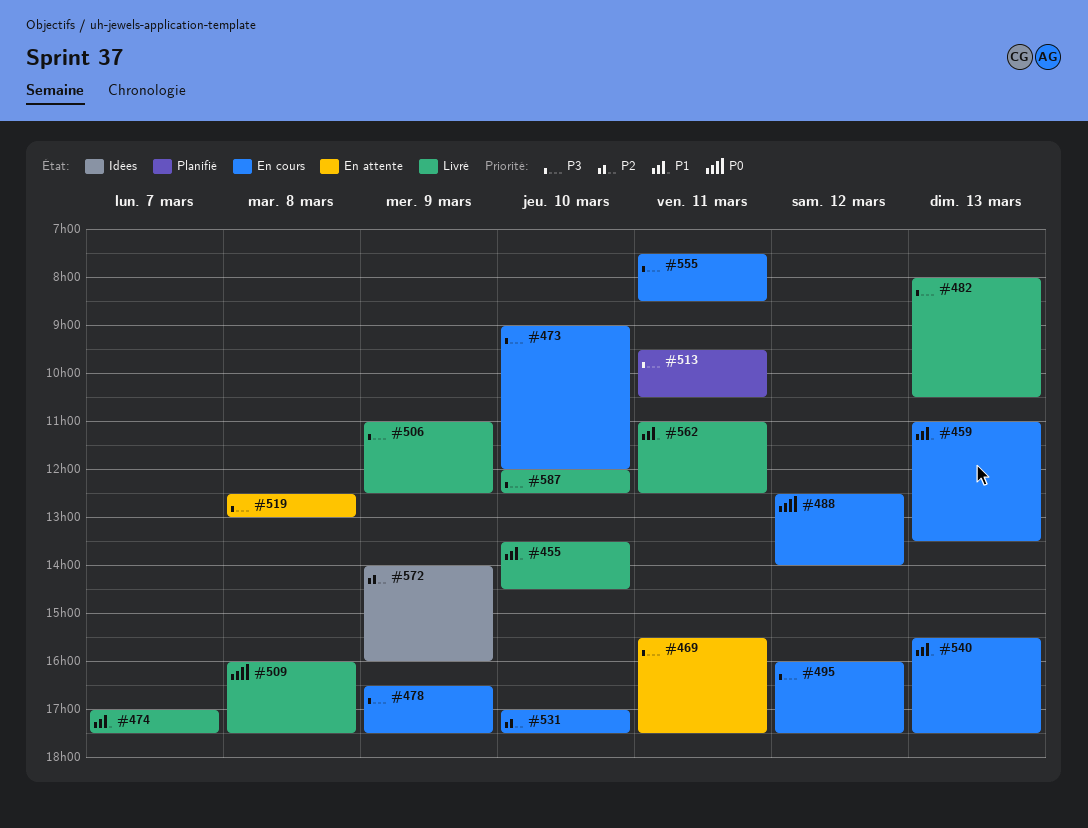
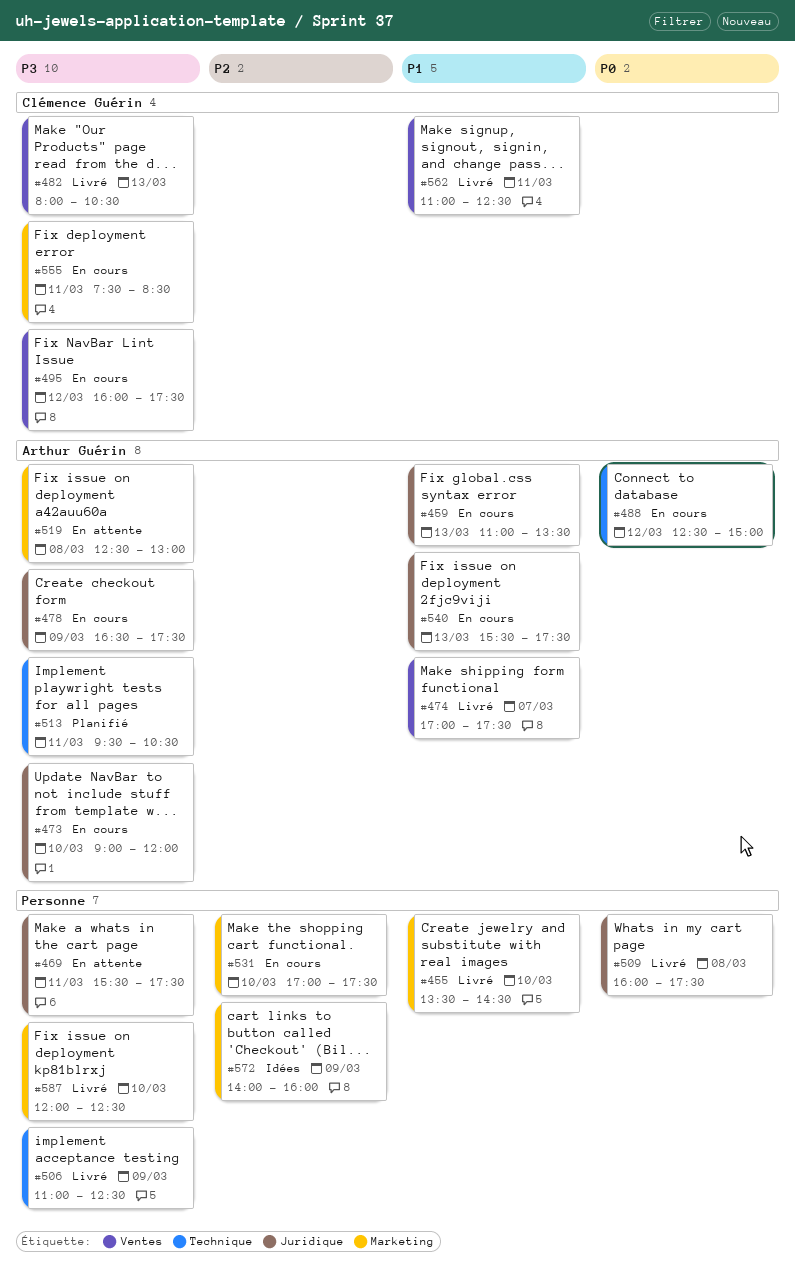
#488, ends: 14:00 -> 15:00

